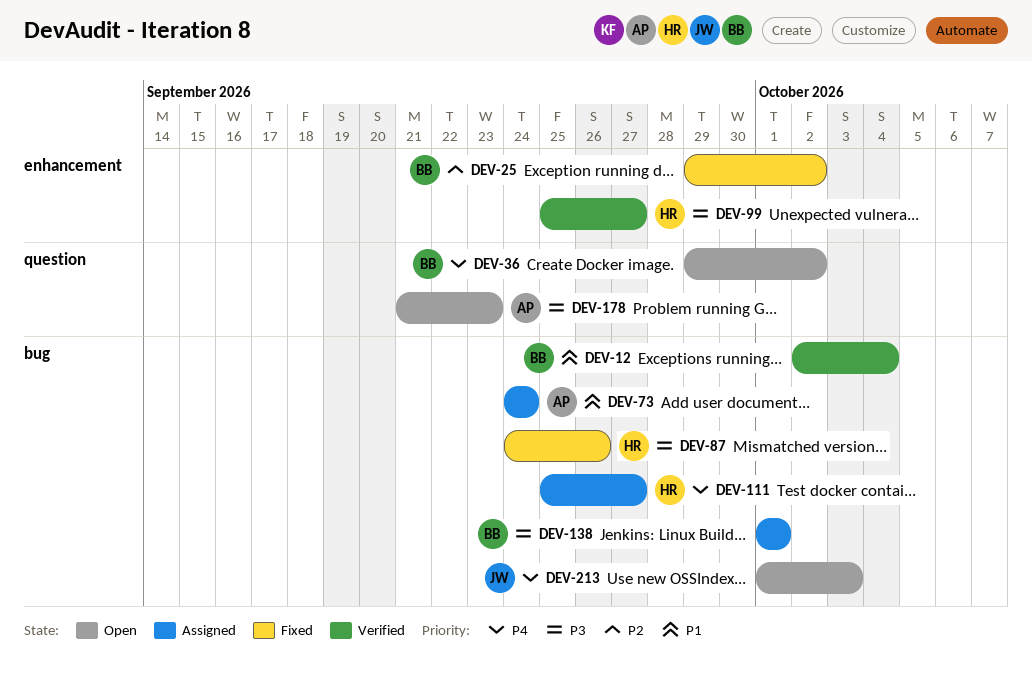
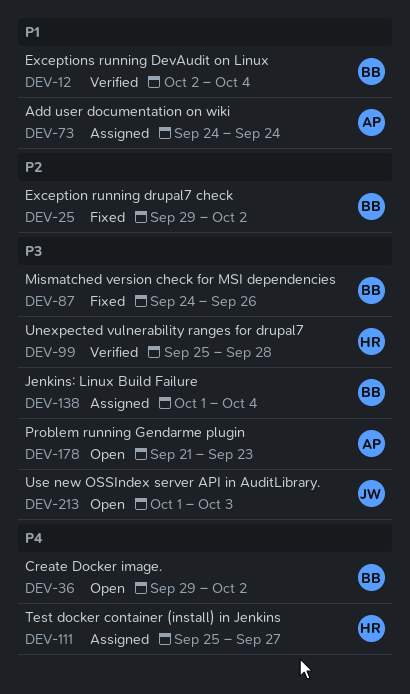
DEV-87, owner: HR -> BB
DEV-99, due: Sep 27 -> Sep 28
DEV-138, due: Oct 1 -> Oct 4
DEV-213, priority: P4 -> P3

